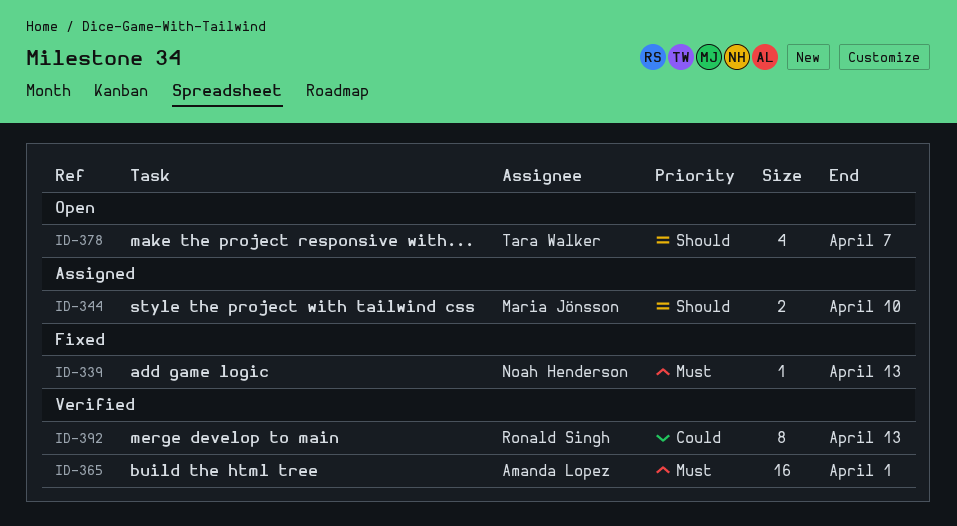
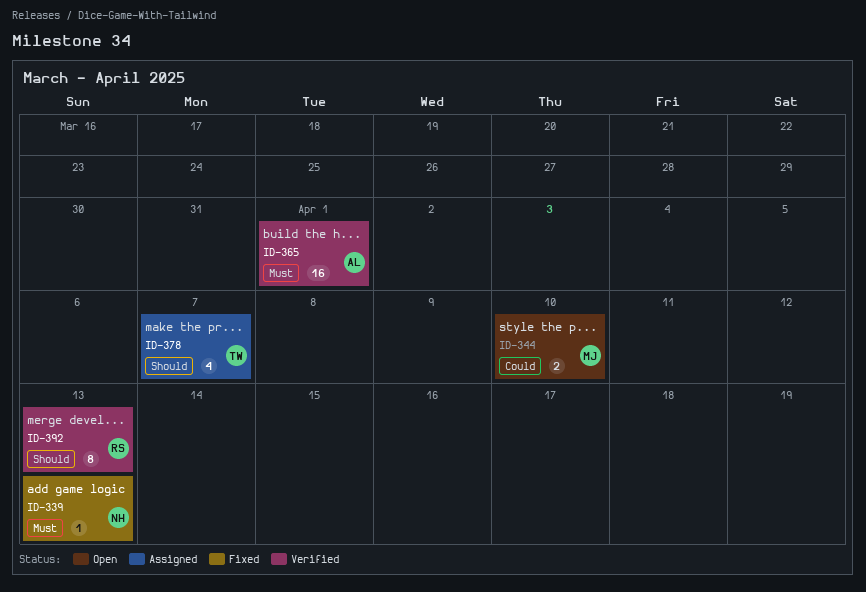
ID-344, status: Assigned -> Open
ID-344, priority: Should -> Could
ID-378, status: Open -> Assigned
ID-392, priority: Could -> Should

